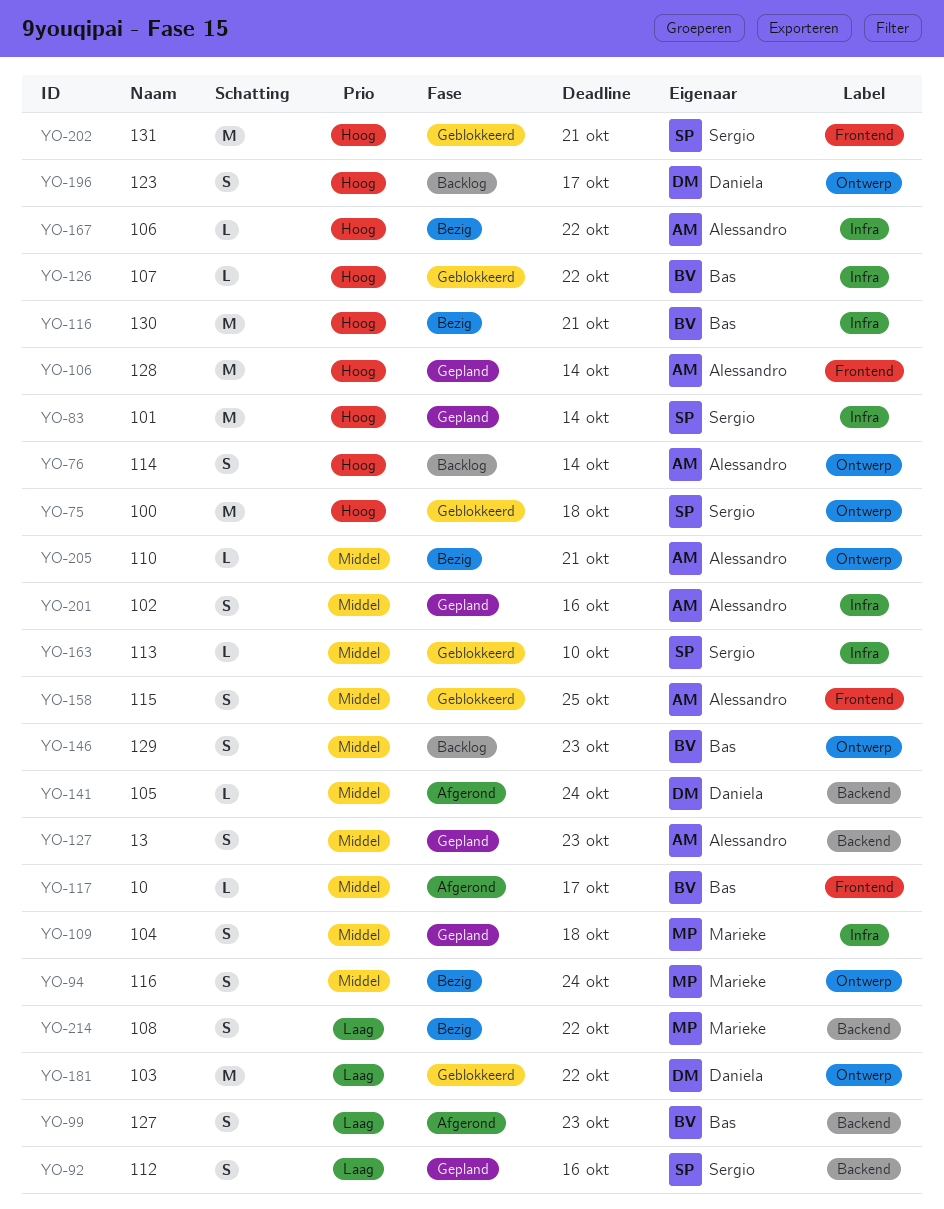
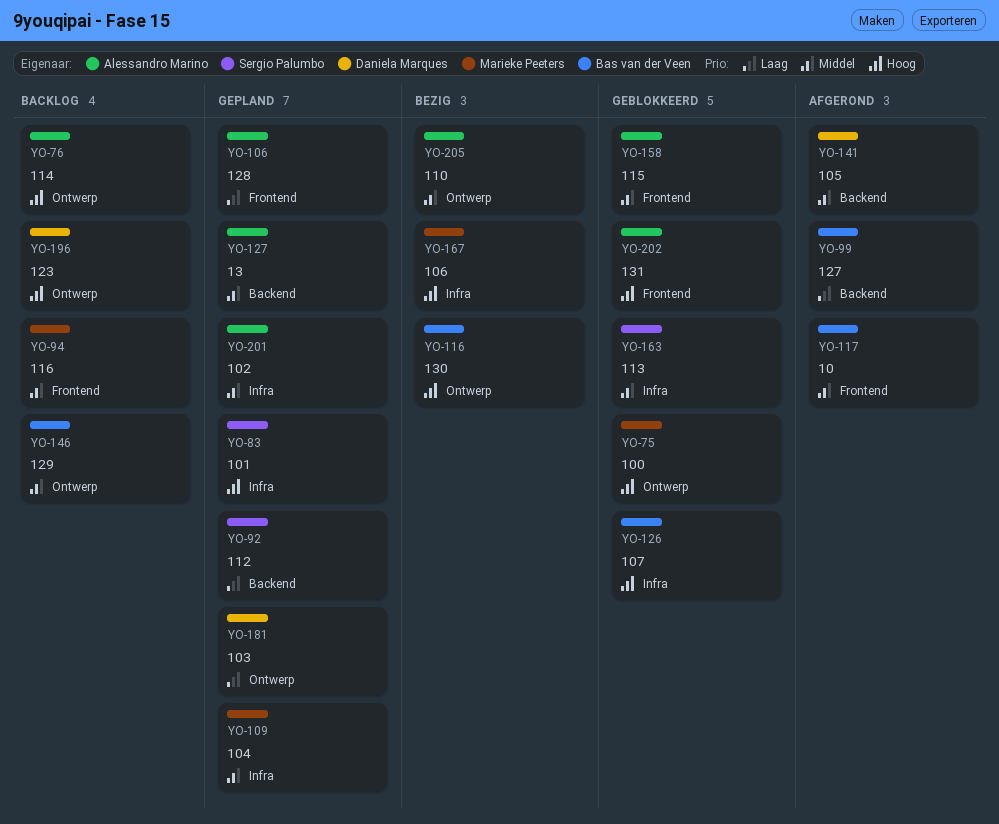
YO-75, owner: Sergio Palumbo -> Marieke Peeters
YO-94, status: Bezig -> Backlog
YO-94, label: Ontwerp -> Frontend
YO-106, priority: Hoog -> Laag
YO-116, label: Infra -> Ontwerp
YO-167, owner: Alessandro Marino -> Marieke Peeters
YO-181, status: Geblokkeerd -> Gepland
YO-202, owner: Sergio Palumbo -> Alessandro Marino
YO-214: present -> none

